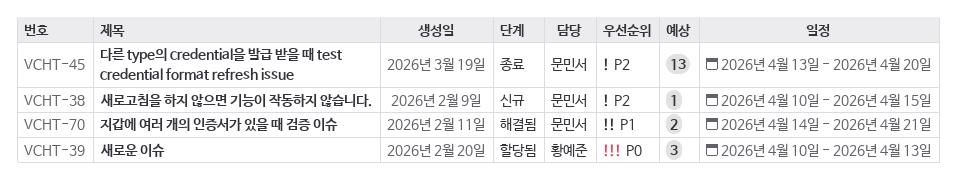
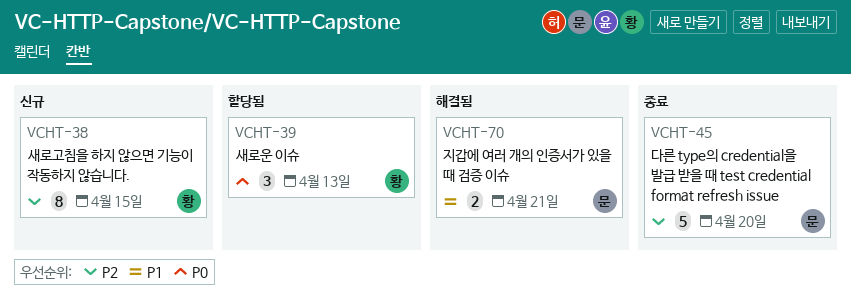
VCHT-38, owner: 문민서 -> 황예준
VCHT-38, estimate: 1 -> 8
VCHT-45, estimate: 13 -> 5

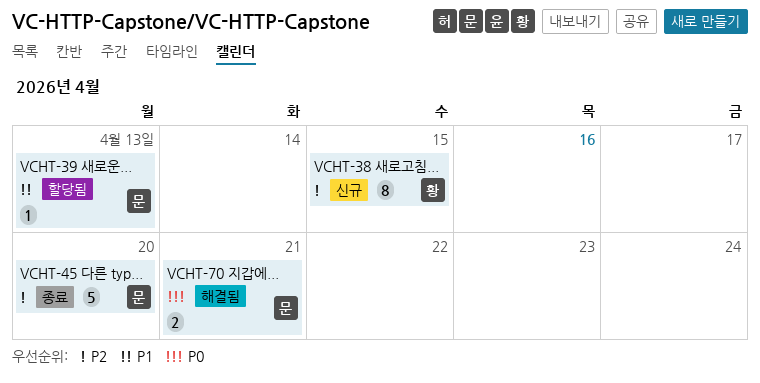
VCHT-39, owner: 황 -> 문
VCHT-39, priority: P0 -> P1
VCHT-39, estimate: 3 -> 1
VCHT-70, priority: P1 -> P0

